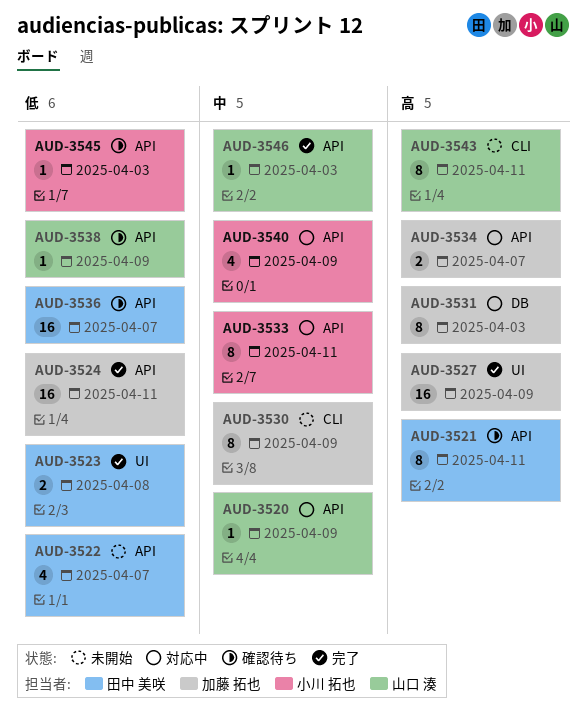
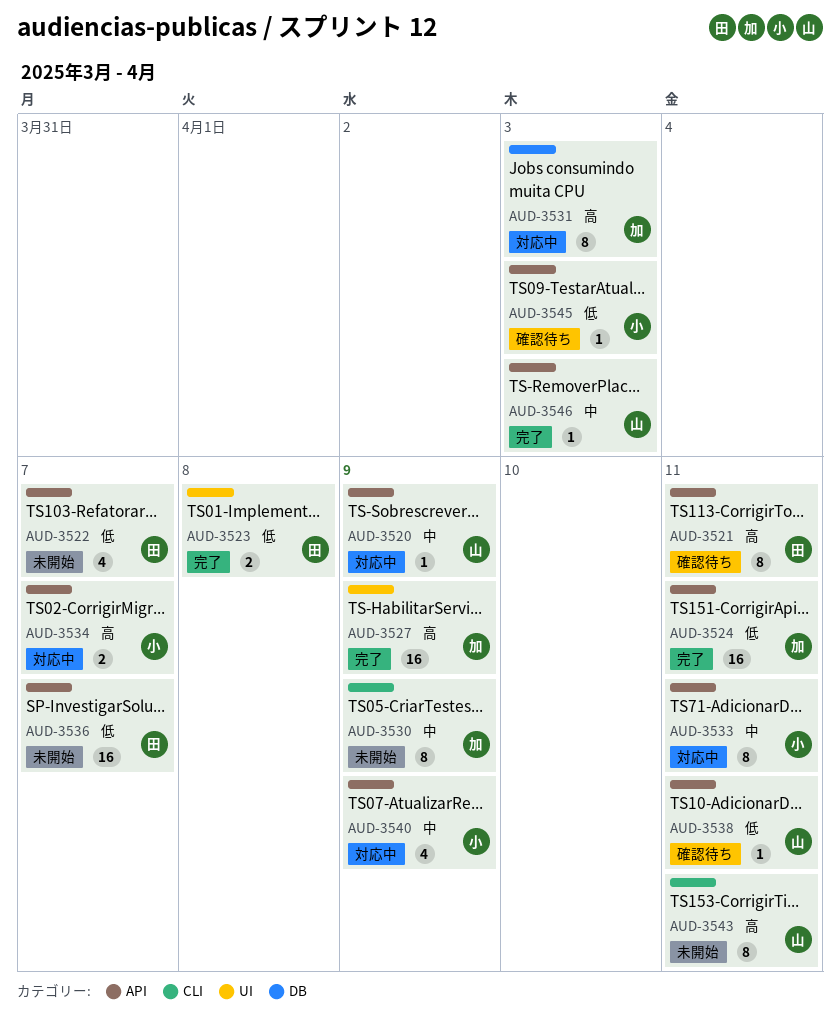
AUD-3534, owner: 加藤 拓也 -> 小川 拓也
AUD-3536, status: 確認待ち -> 未開始
AUD-3538, due: Apr 9 -> Apr 11

